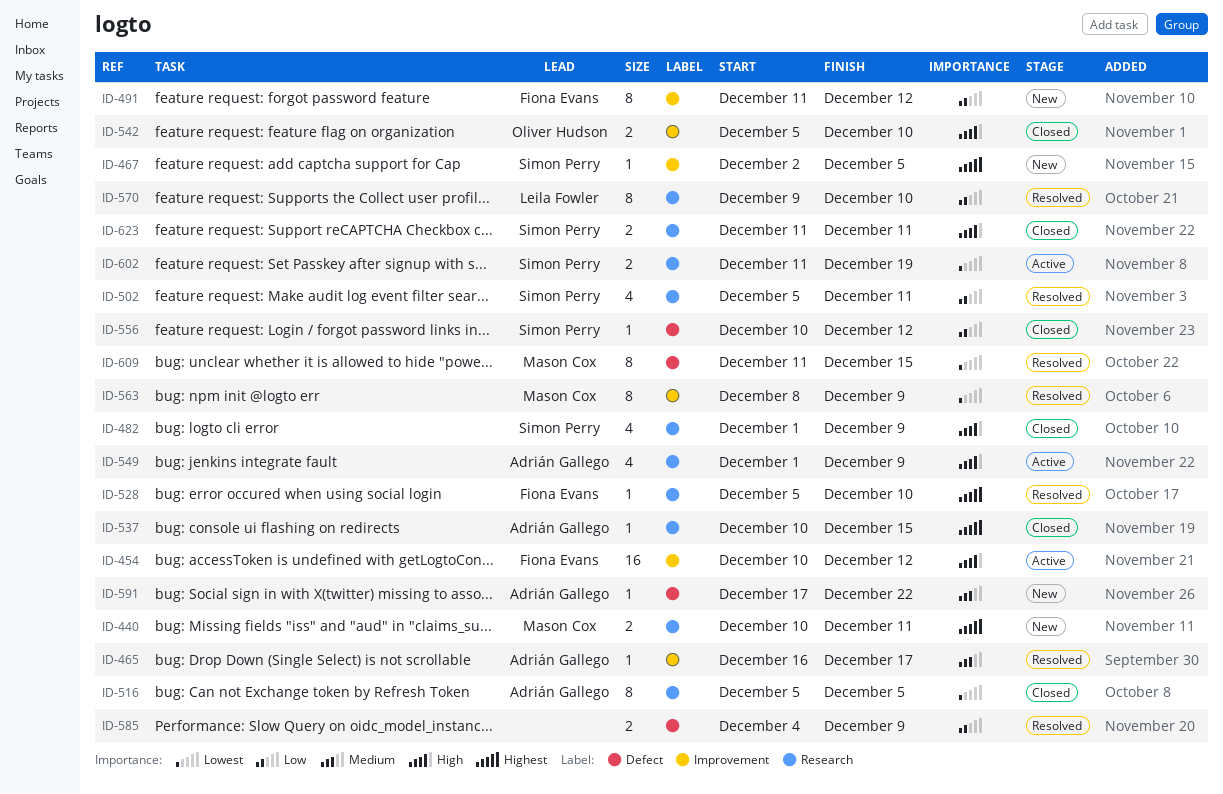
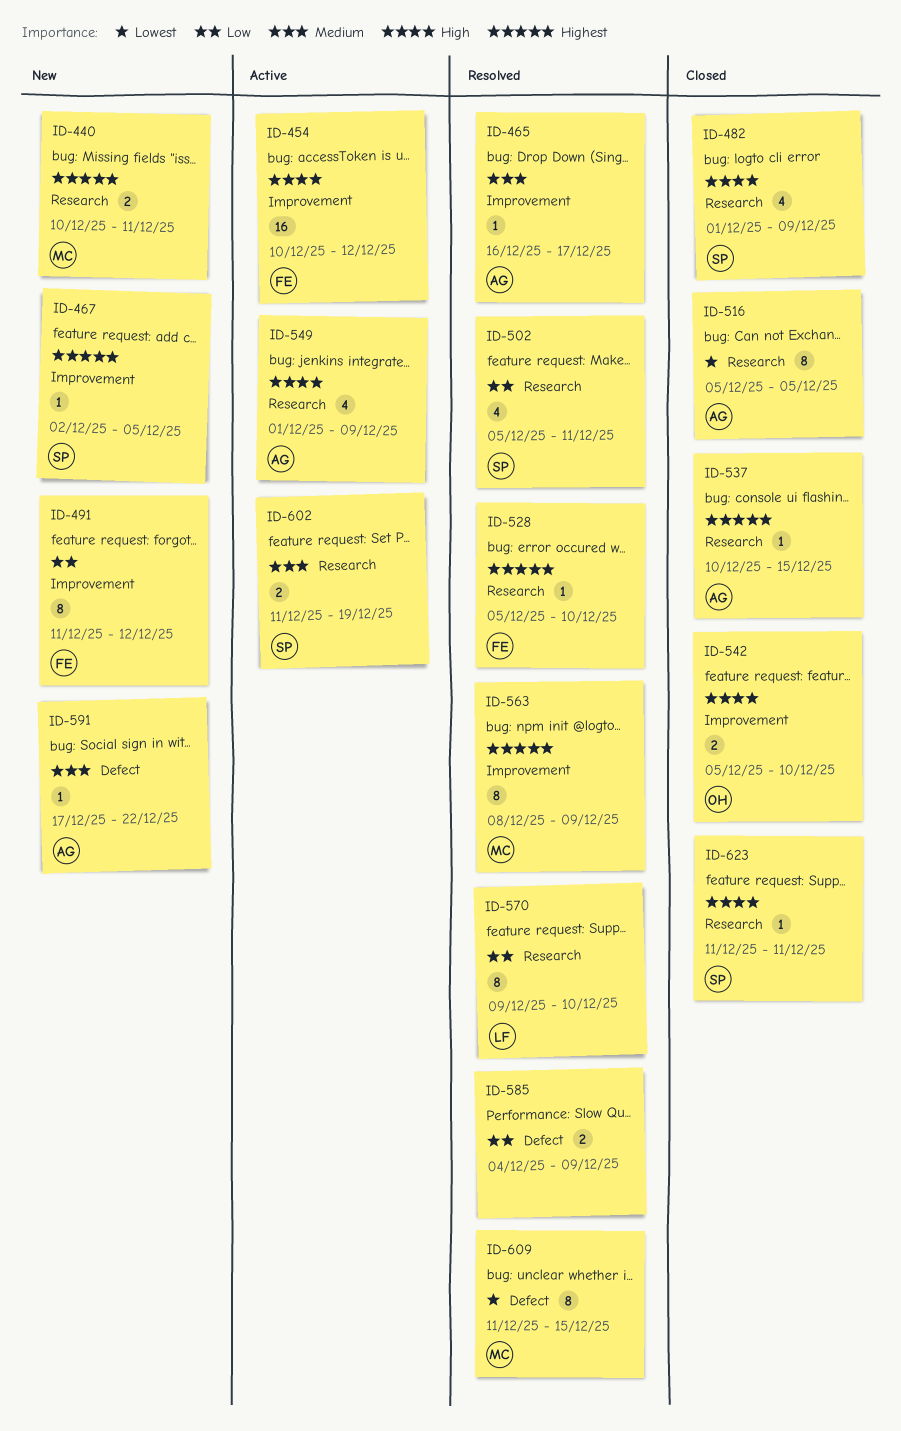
ID-556: present -> none
ID-563, priority: Lowest -> Highest
ID-602, priority: Lowest -> Medium
ID-623, estimate: 2 -> 1

